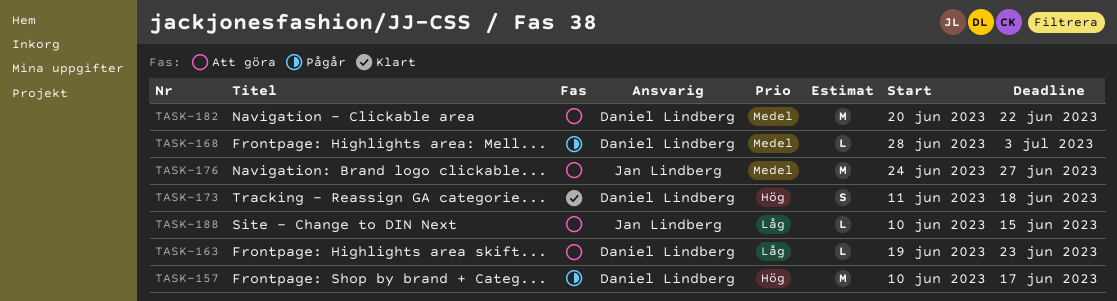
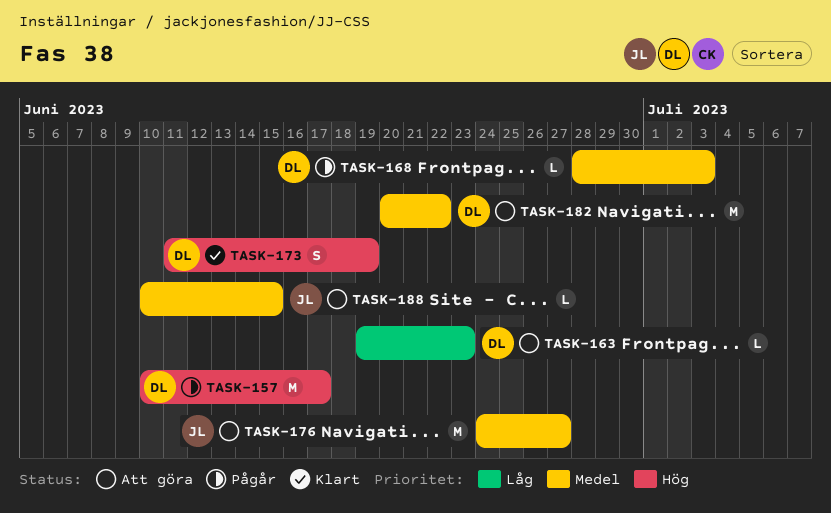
TASK-173, due: Jun 18 -> Jun 19
TASK-188, priority: Låg -> Medel

